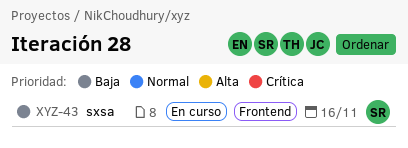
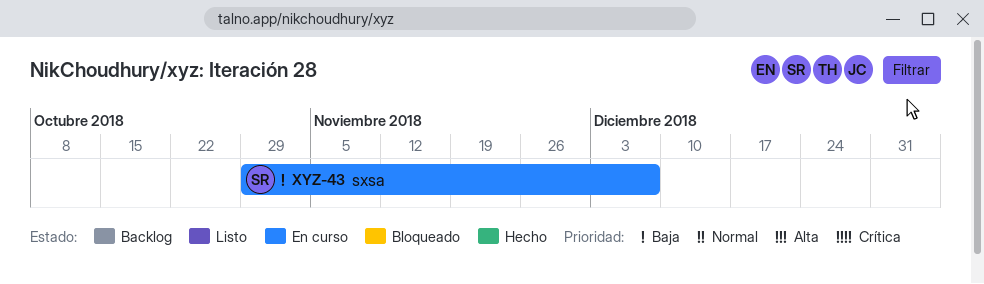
XYZ-43, due: Nov 16 -> Dec 7

